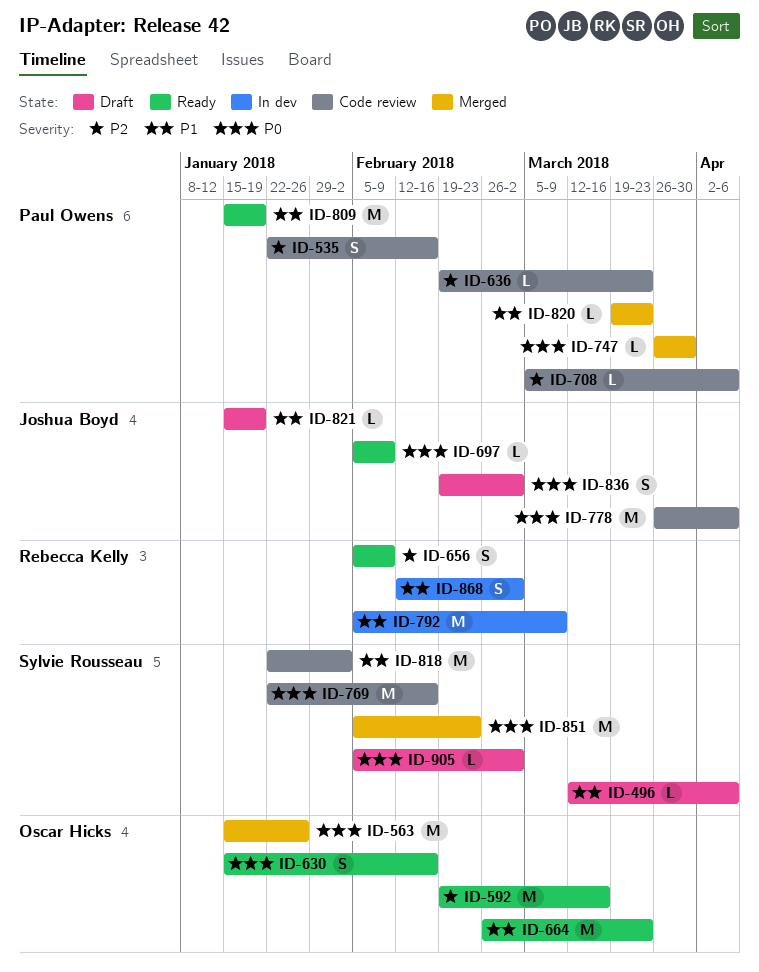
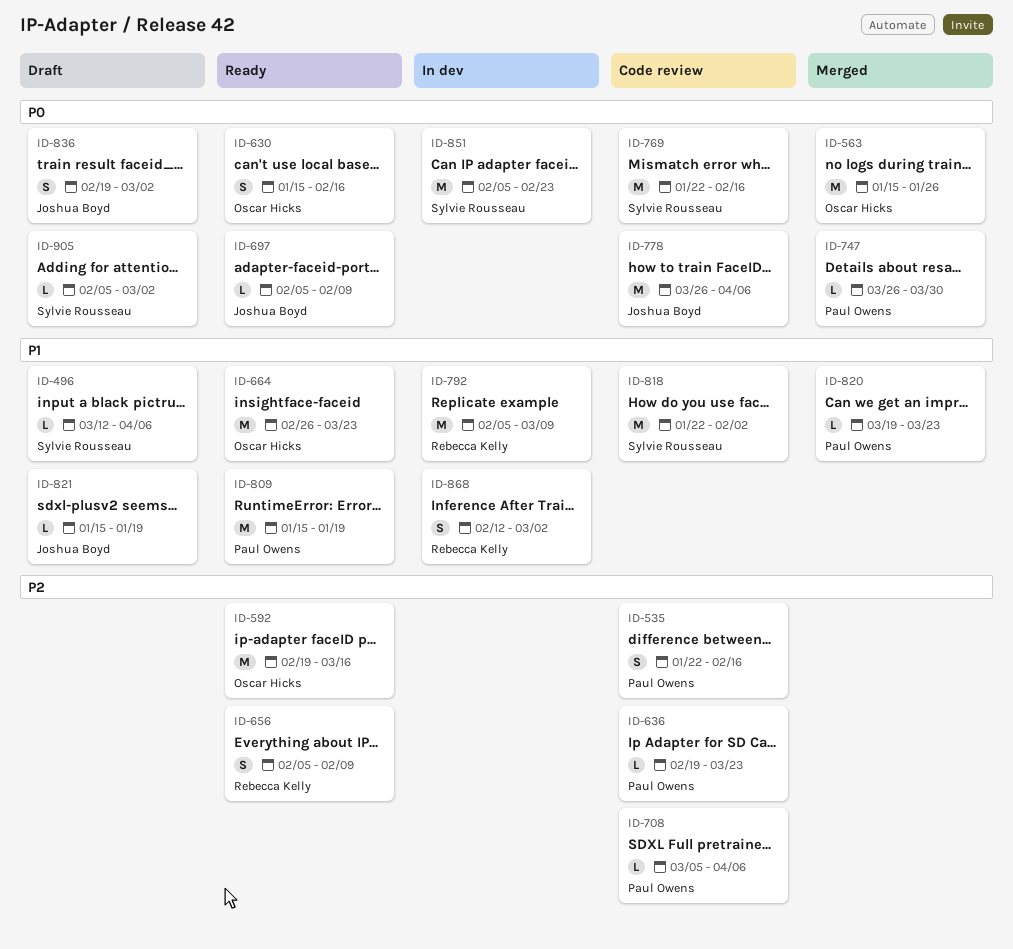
ID-851, status: Merged -> In dev

